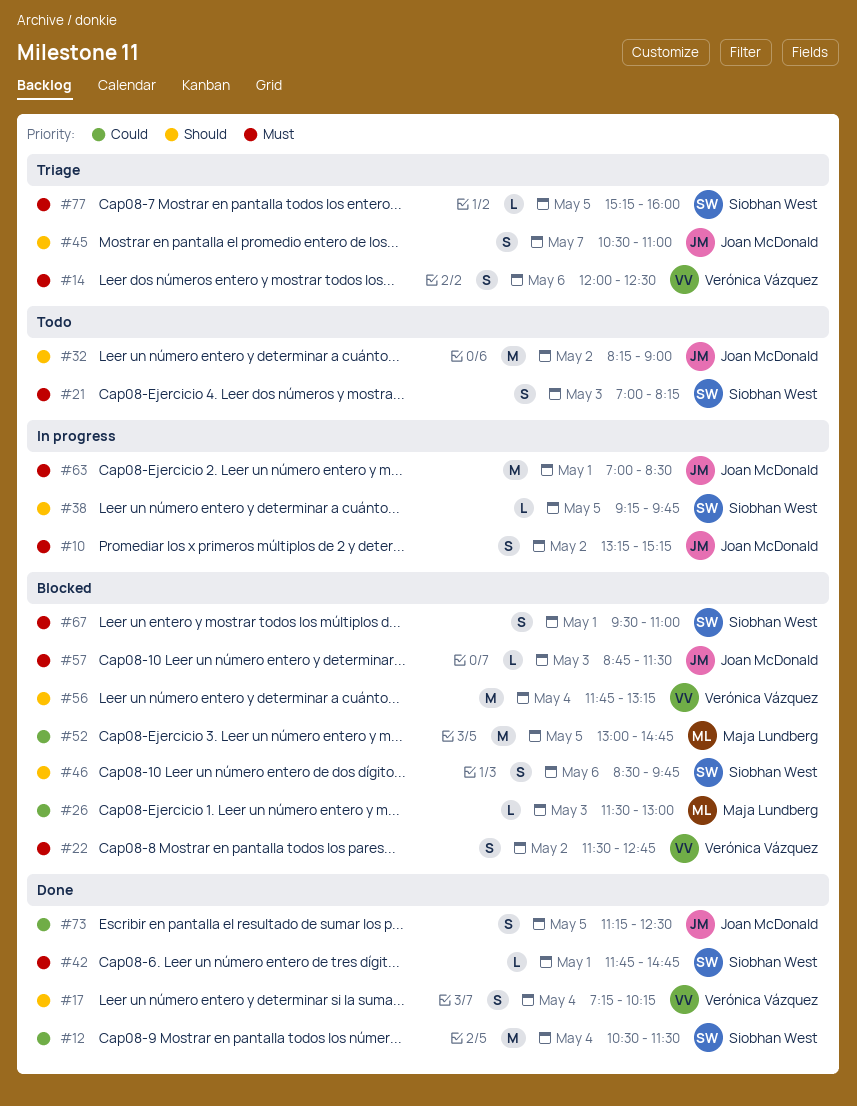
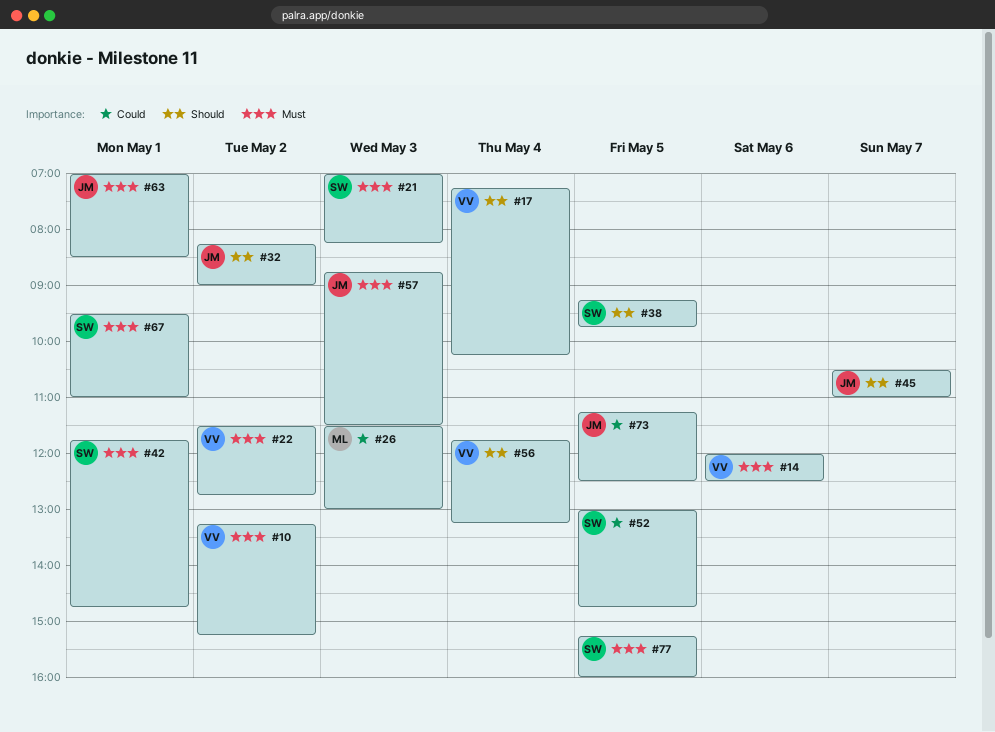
#10, owner: Joan McDonald -> Verónica Vázquez
#12: present -> none
#46: present -> none
#52, owner: Maja Lundberg -> Siobhan West

